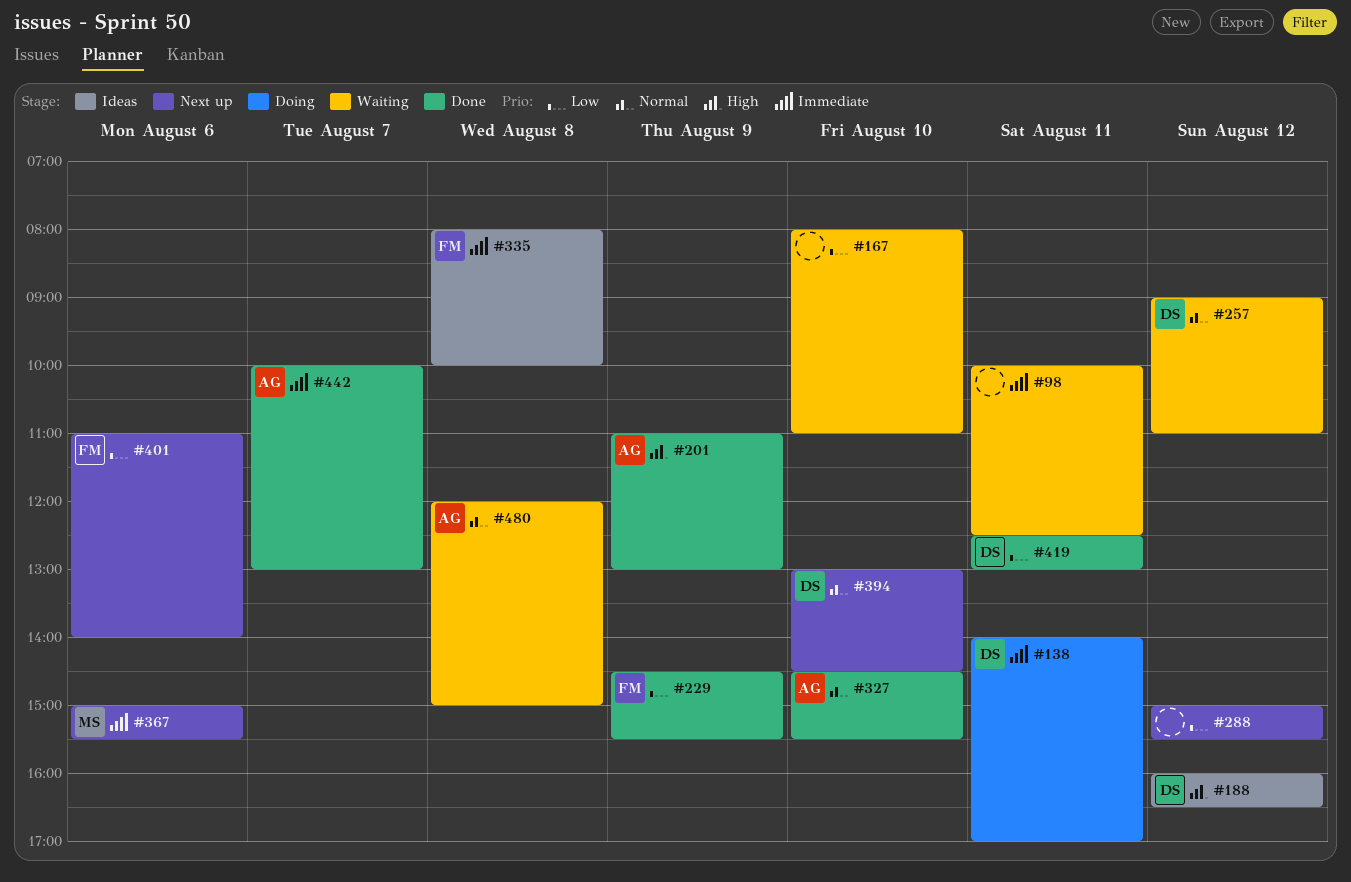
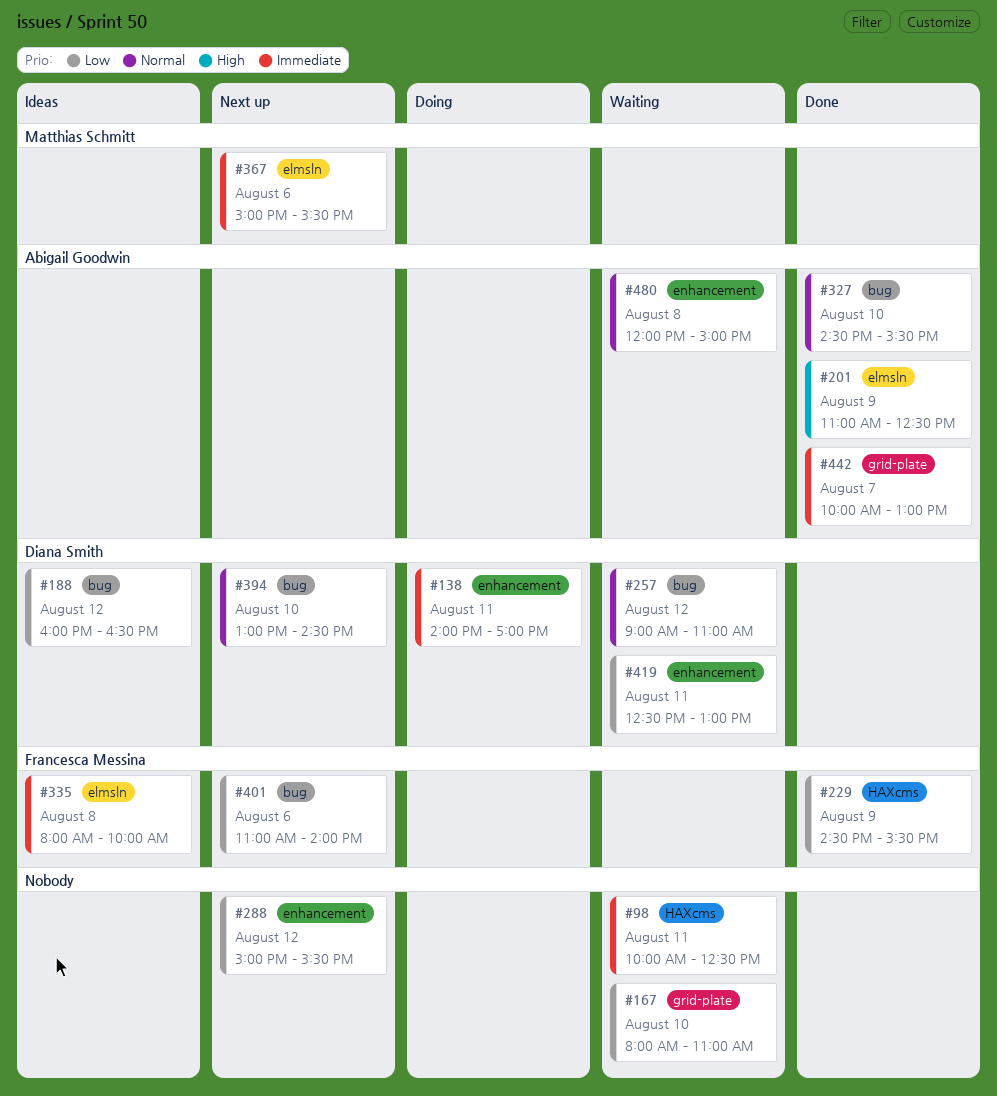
#188, priority: High -> Low
#201, ends: 13:00 -> 12:30
#419, status: Done -> Waiting

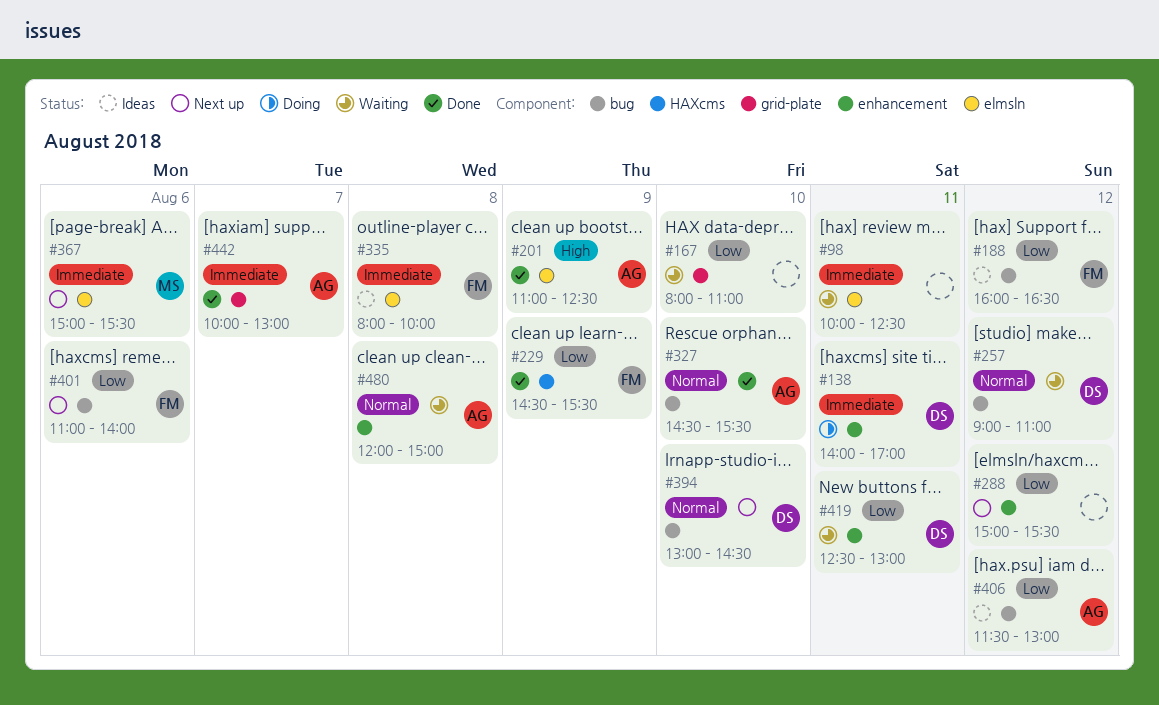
#98, label: HAXcms -> elmsln
#188, owner: Diana Smith -> Francesca Messina
#406: none -> present

